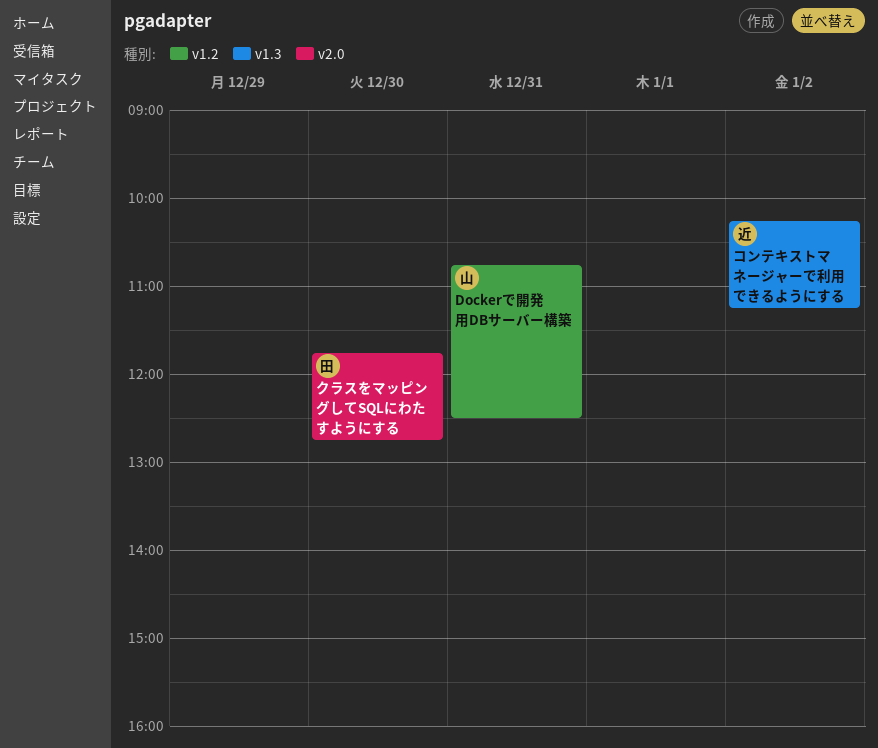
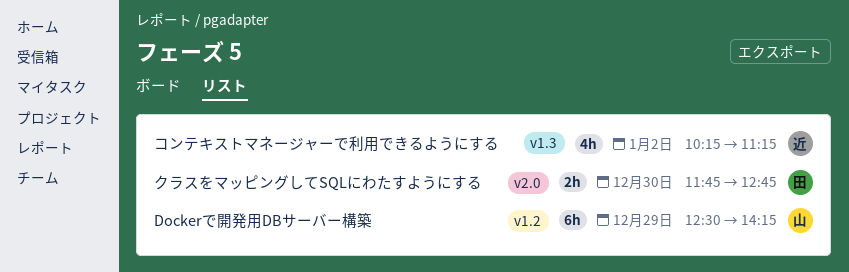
Dockerで開発用DBサーバー構築, day: Dec 31 -> Dec 29
Dockerで開発用DBサーバー構築, begins: 10:45 -> 12:30
Dockerで開発用DBサーバー構築, ends: 12:30 -> 14:15

